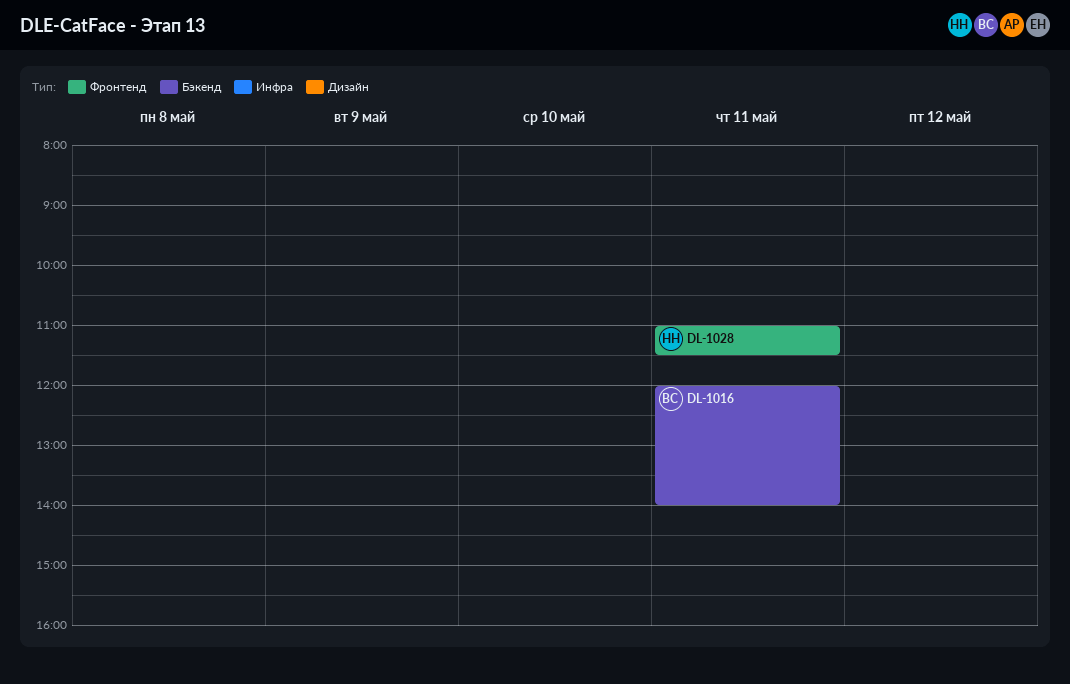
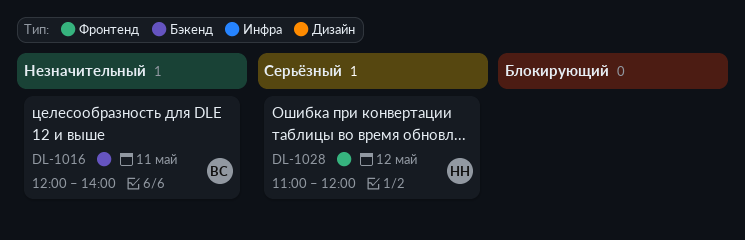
DL-1028, day: May 11 -> May 12
DL-1028, ends: 11:30 -> 12:00

